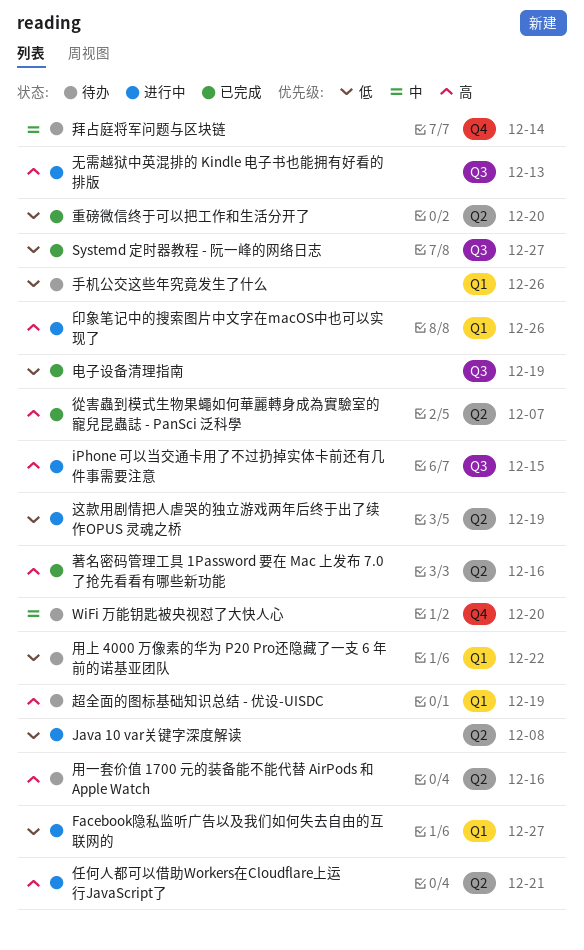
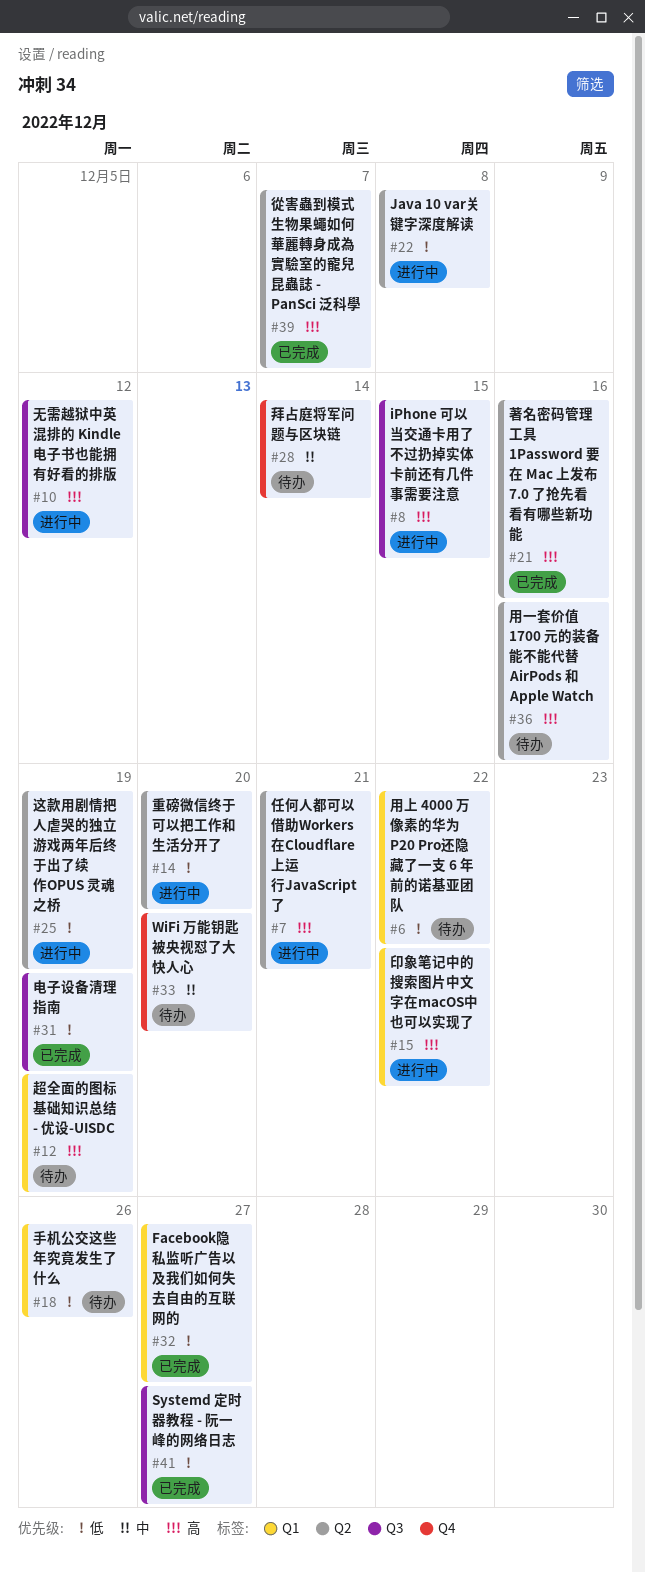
Facebook隐私监听广告以及我们如何失去自由的互联网的, status: 进行中 -> 已完成
印象笔记中的搜索图片中文字在macOS中也可以实现了, due: Dec 26 -> Dec 22
无需越狱中英混排的 Kindle 电子书也能拥有好看的排版, due: Dec 13 -> Dec 12
重磅微信终于可以把工作和生活分开了, status: 已完成 -> 进行中

